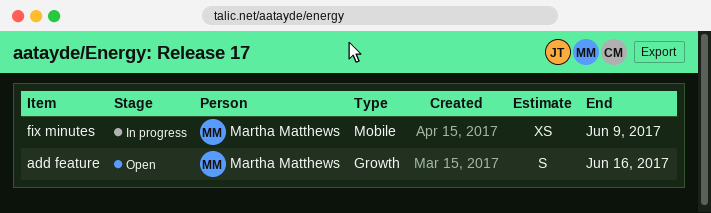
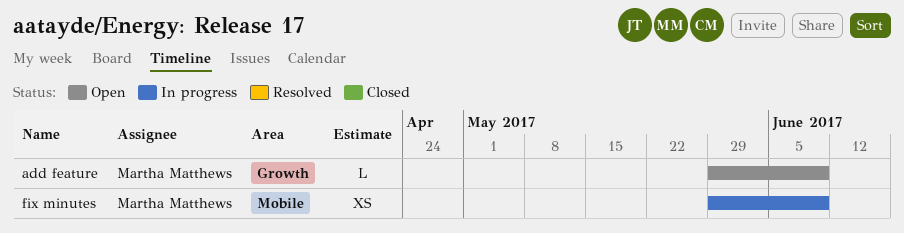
add feature, estimate: S -> L
add feature, due: Jun 16 -> Jun 9

